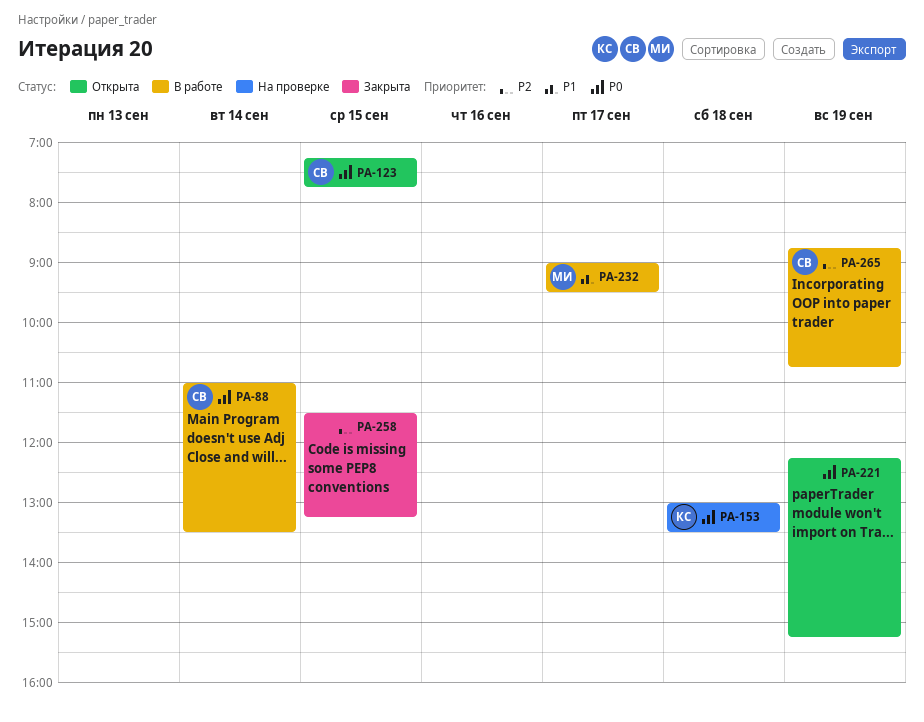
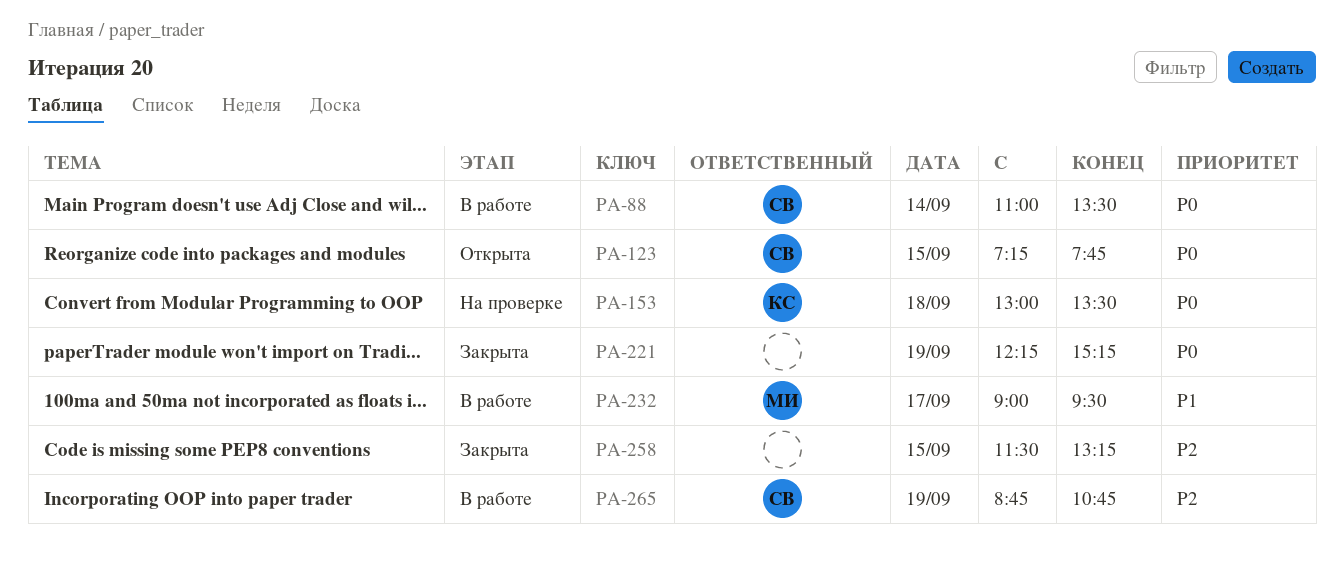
PA-221, status: Открыта -> Закрыта

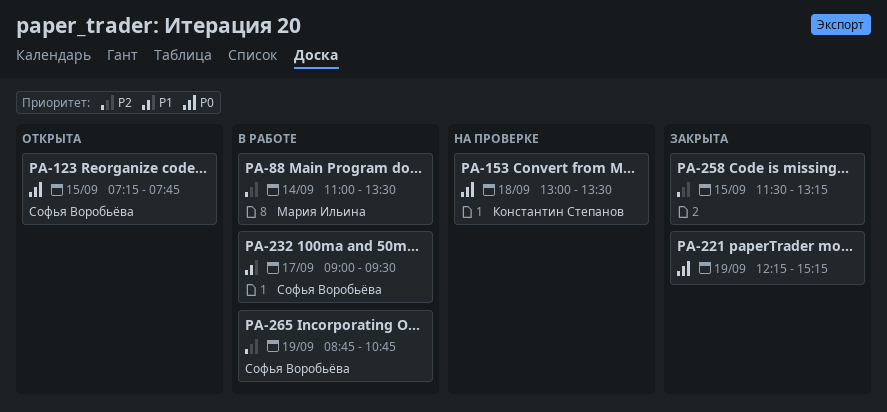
PA-88, owner: Софья Воробьёва -> Мария Ильина
PA-88, priority: P0 -> P2
PA-232, owner: Мария Ильина -> Софья Воробьёва

